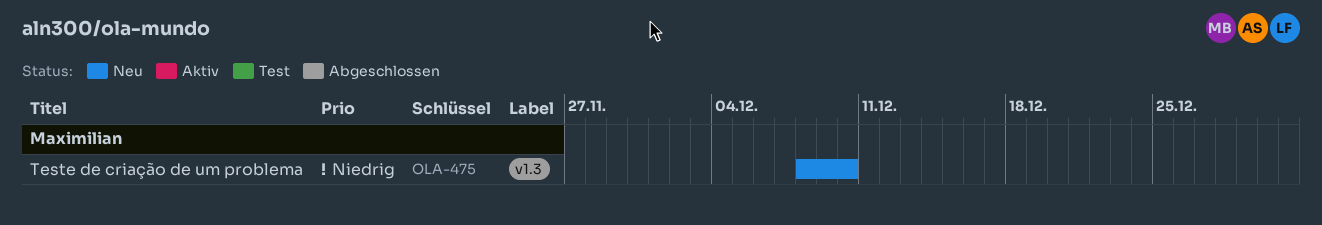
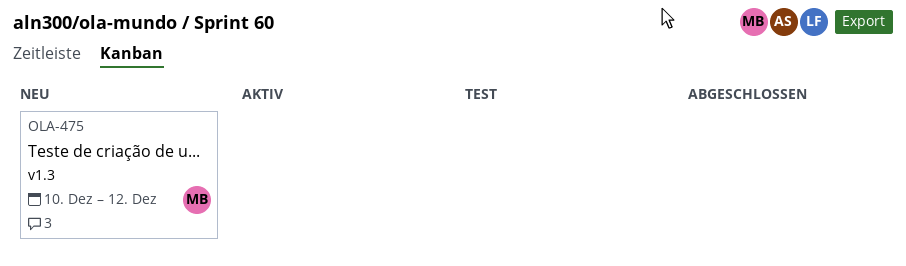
OLA-475, start: Dec 8 -> Dec 10
OLA-475, due: Dec 10 -> Dec 12

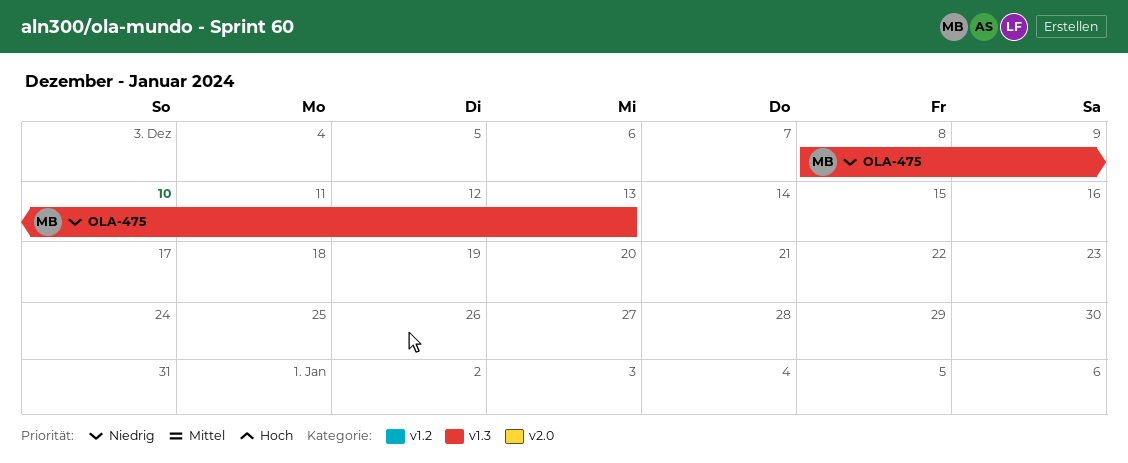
OLA-475, start: Dec 10 -> Dec 8
OLA-475, due: Dec 12 -> Dec 13

